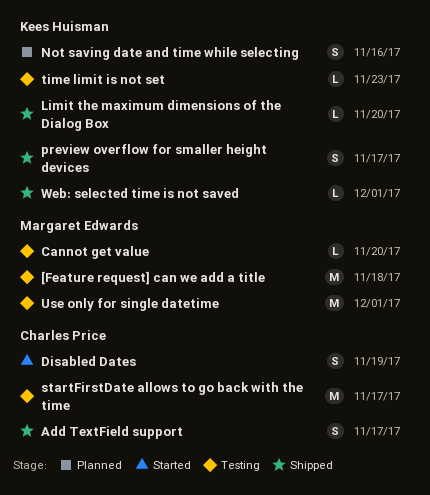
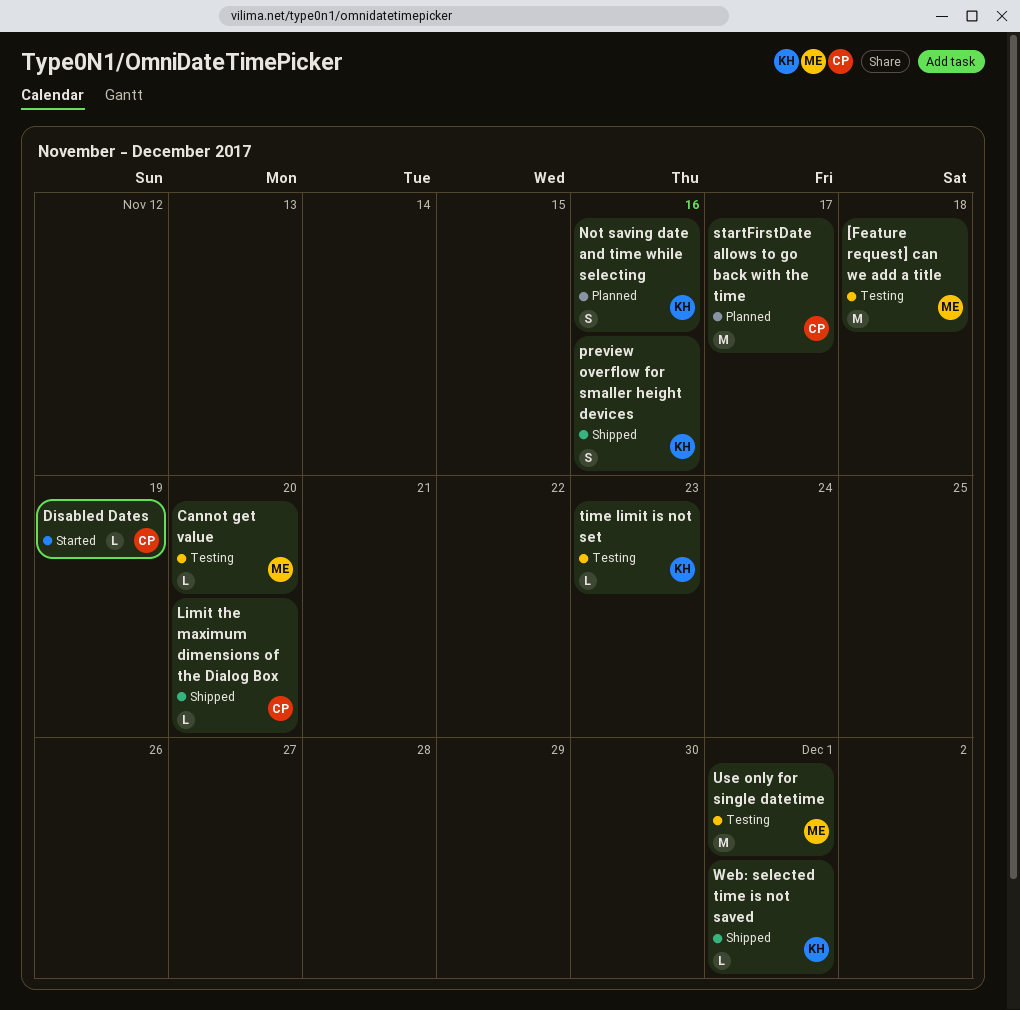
Add TextField support: present -> none
Disabled Dates, estimate: S -> L
Limit the maximum dimensions of the Dialog Box, owner: Kees Huisman -> Charles Price
preview overflow for smaller height devices, due: Nov 17 -> Nov 16
startFirstDate allows to go back with the time, status: Testing -> Planned

